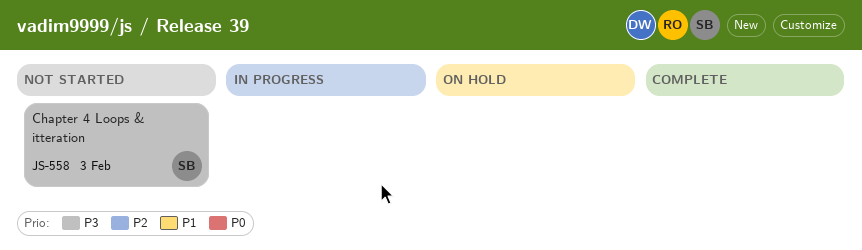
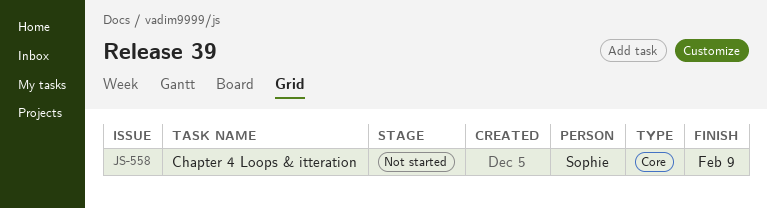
JS-558, due: Feb 3 -> Feb 9

